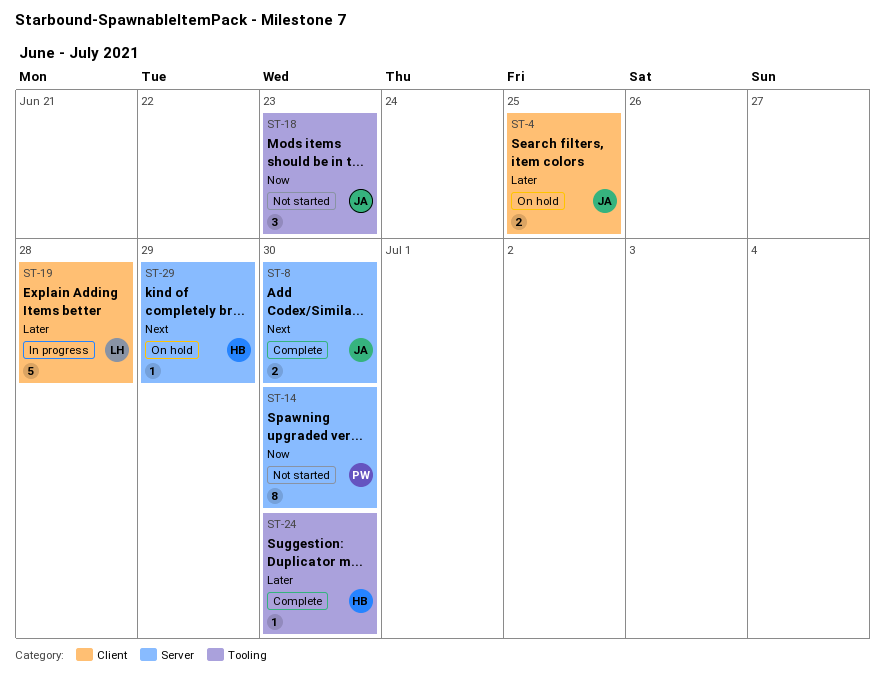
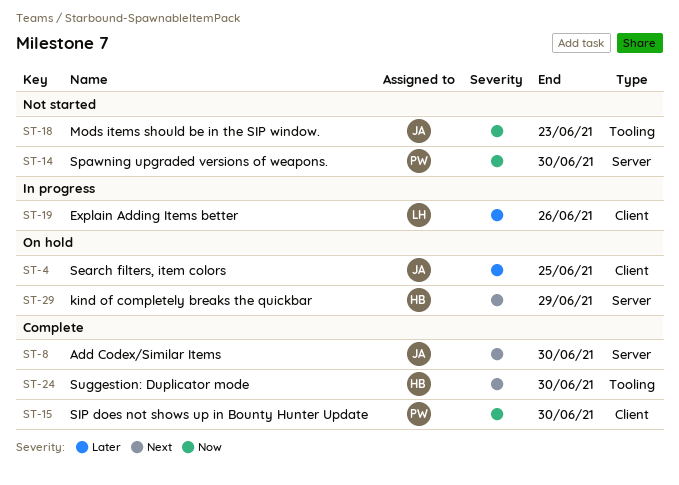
ST-15: none -> present
ST-19, due: Jun 28 -> Jun 26
ST-24, priority: Later -> Next

